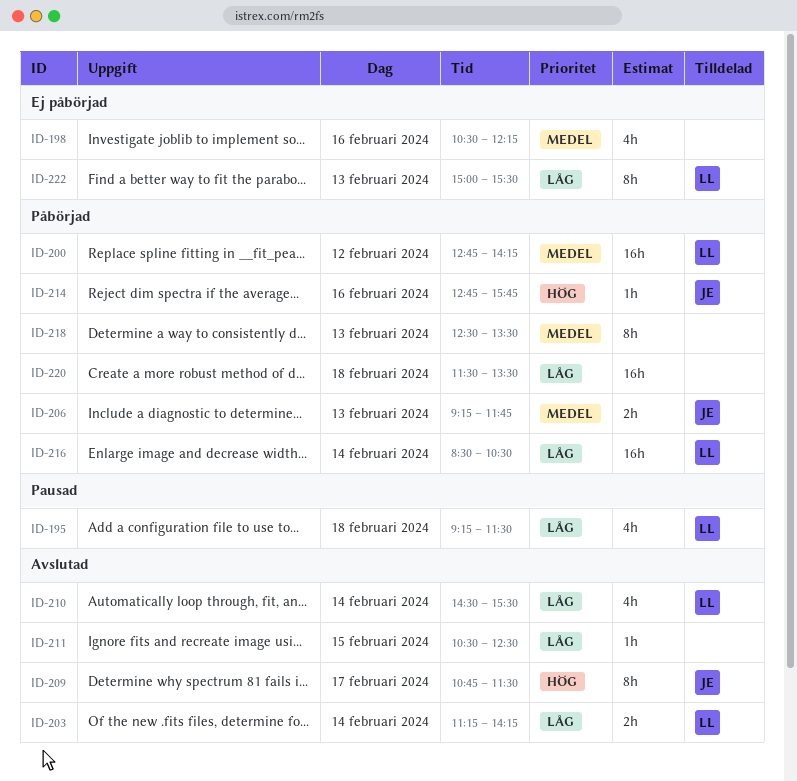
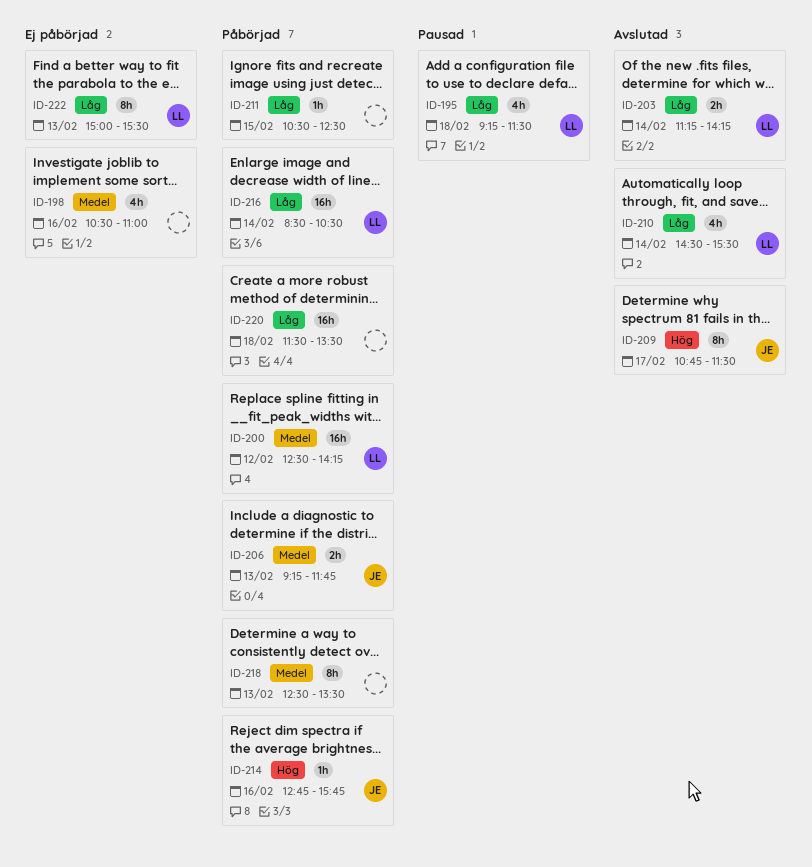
ID-198, ends: 12:15 -> 11:00
ID-200, begins: 12:45 -> 12:30
ID-211, status: Avslutad -> Påbörjad

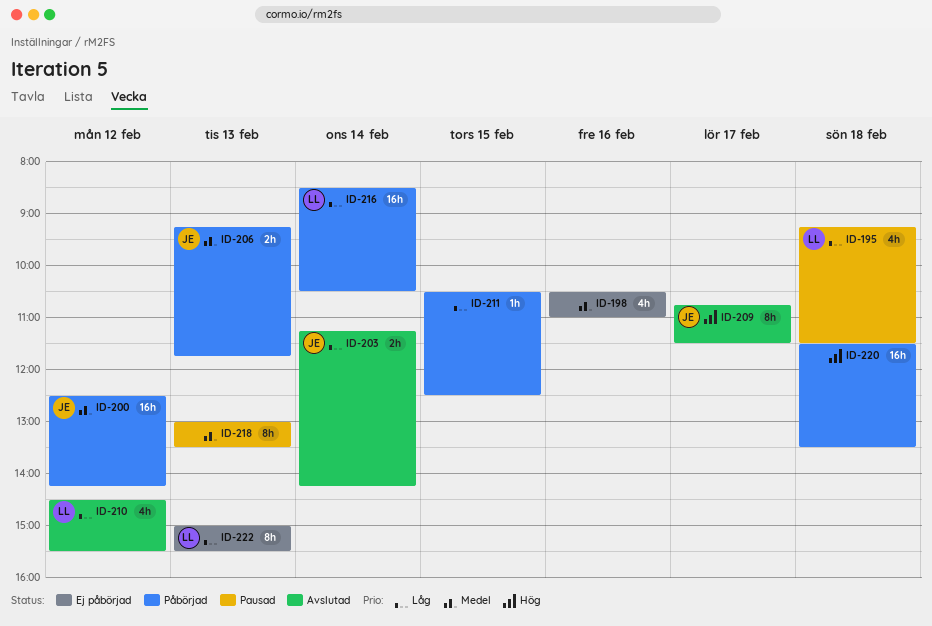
ID-200, owner: LL -> JE
ID-203, owner: LL -> JE
ID-210, day: Feb 14 -> Feb 12
ID-214: present -> none
ID-218, status: Påbörjad -> Pausad
ID-218, begins: 12:30 -> 13:00
ID-220, priority: Låg -> Hög

